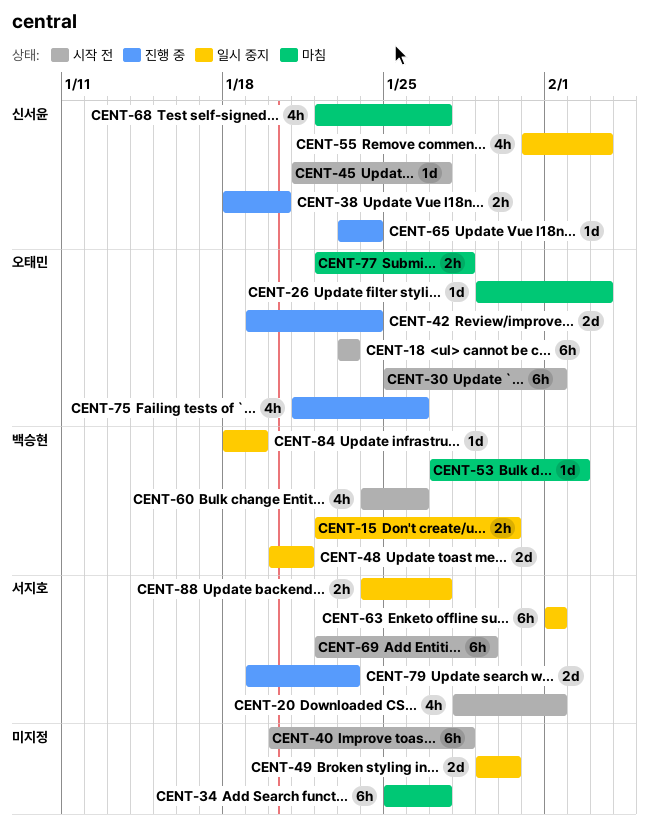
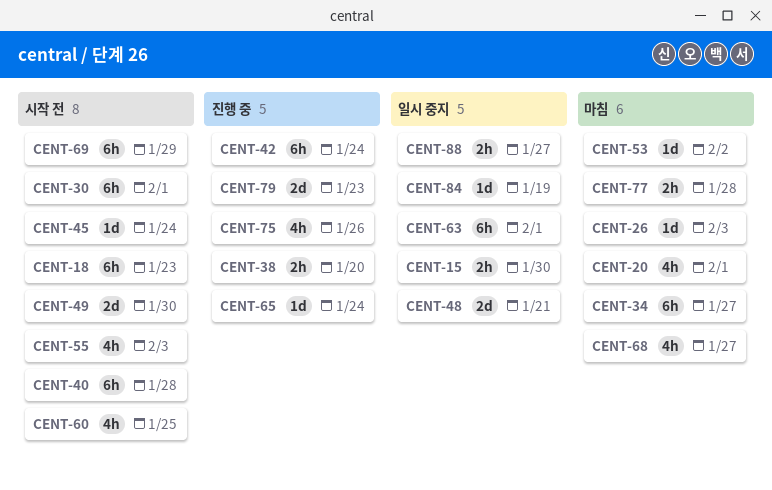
CENT-20, status: 시작 전 -> 마침
CENT-42, estimate: 2d -> 6h
CENT-45, due: Jan 27 -> Jan 24
CENT-49, status: 일시 중지 -> 시작 전
CENT-55, status: 일시 중지 -> 시작 전
CENT-60, due: Jan 26 -> Jan 25

